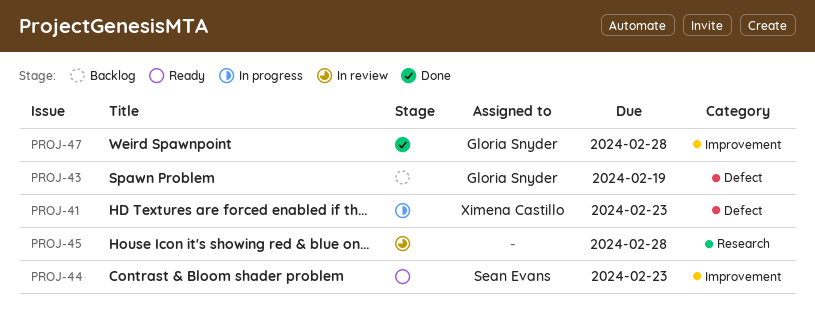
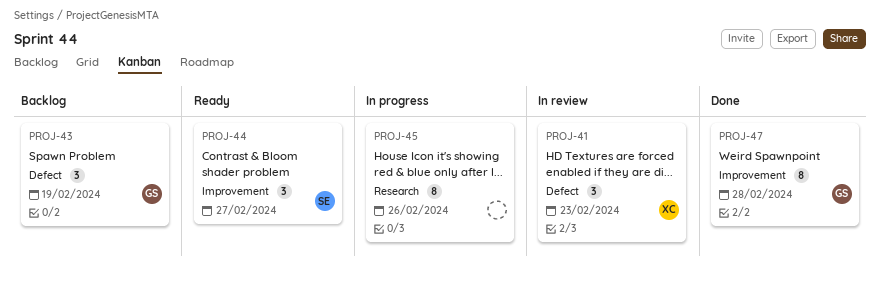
PROJ-41, status: In progress -> In review
PROJ-44, due: Feb 23 -> Feb 27
PROJ-45, status: In review -> In progress
PROJ-45, due: Feb 28 -> Feb 26

